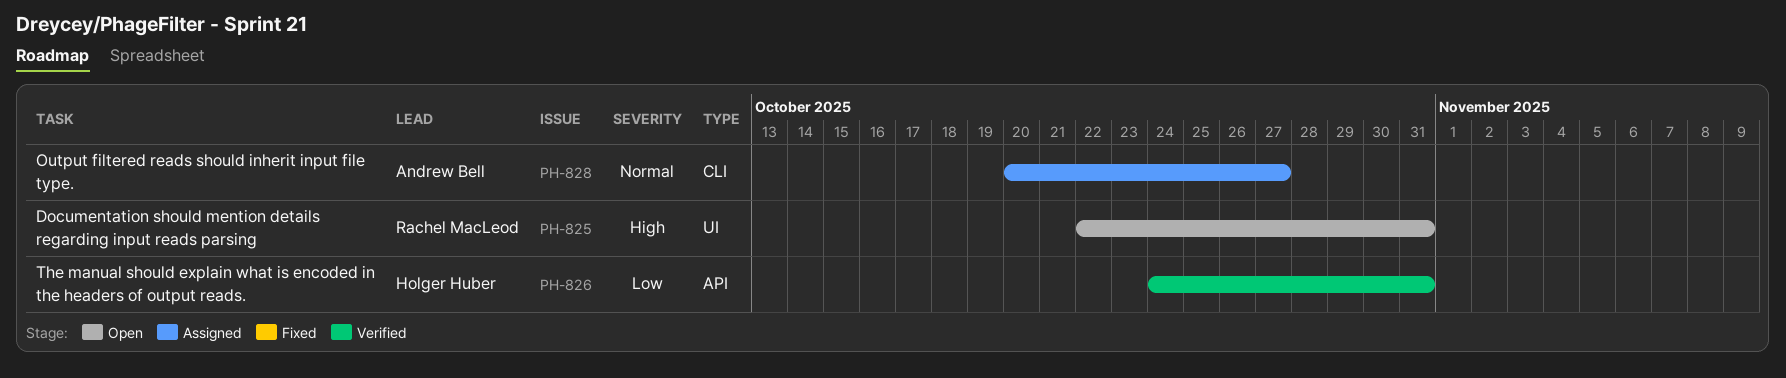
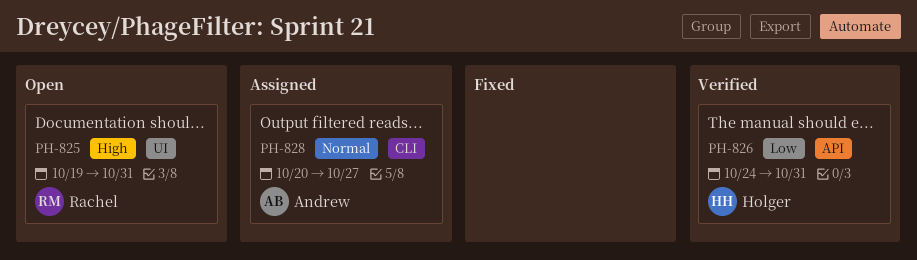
PH-825, start: Oct 22 -> Oct 19

